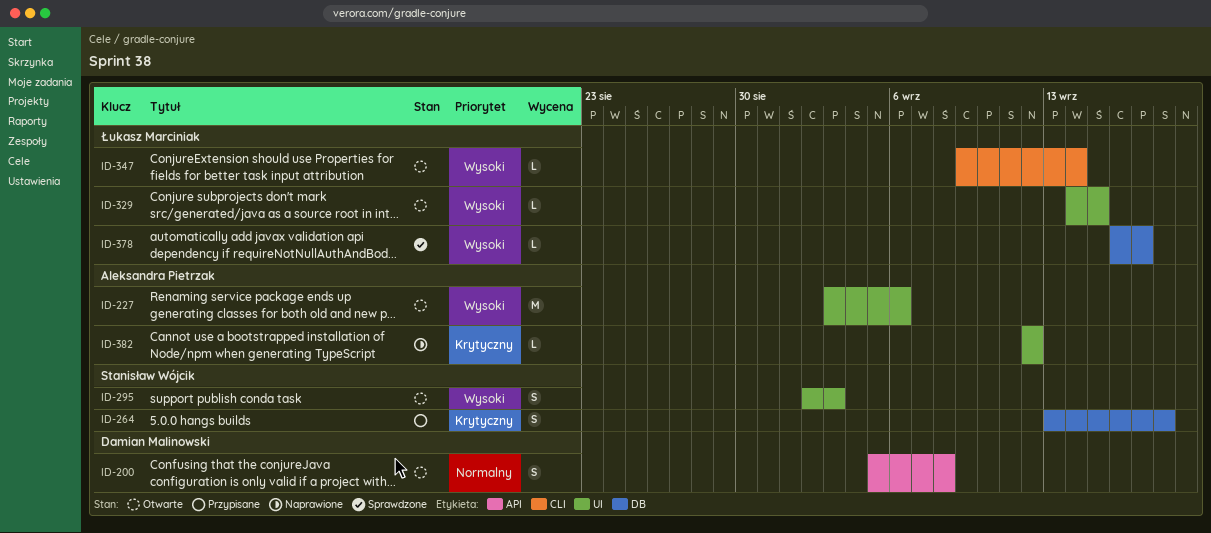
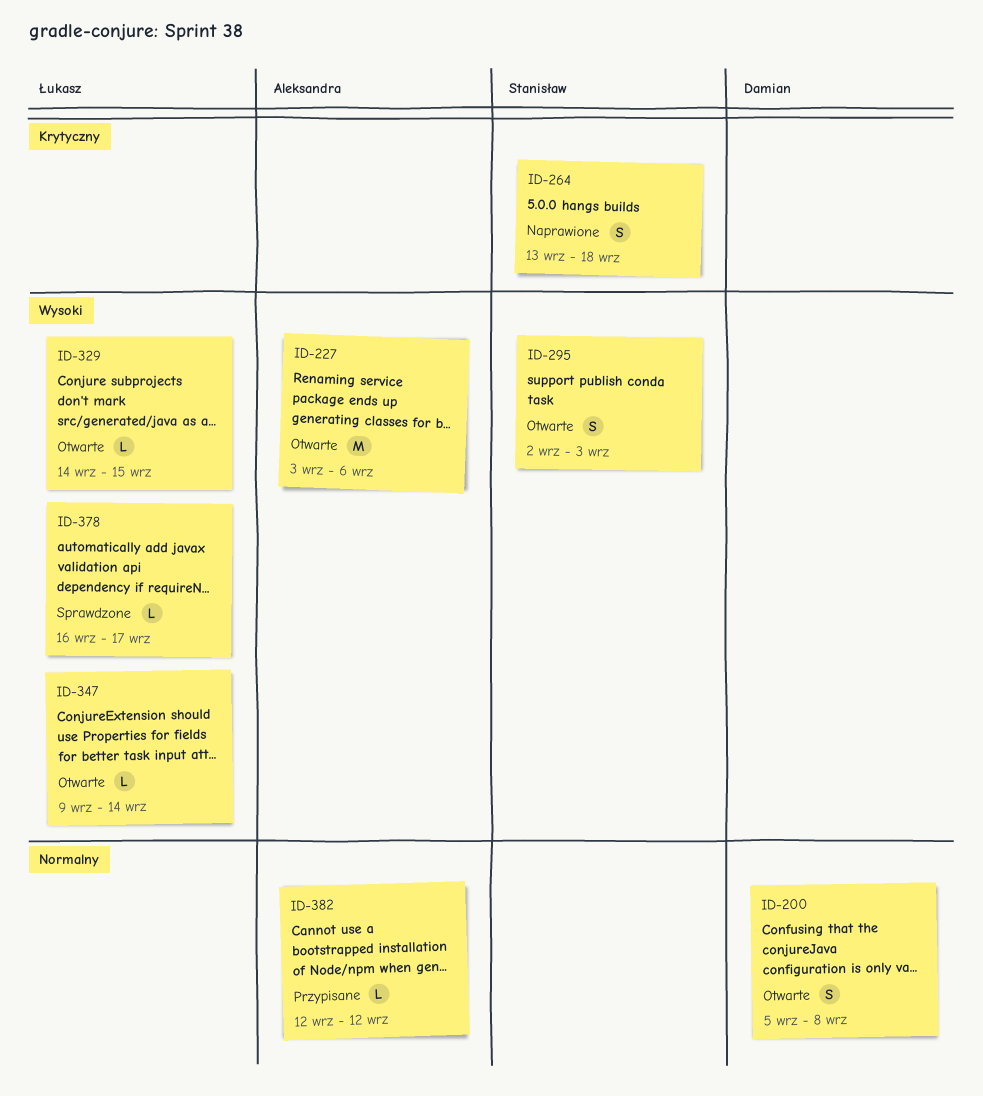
ID-264, status: Przypisane -> Naprawione
ID-382, status: Naprawione -> Przypisane
ID-382, priority: Krytyczny -> Normalny

